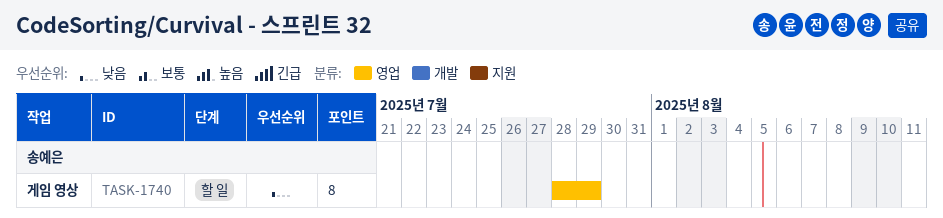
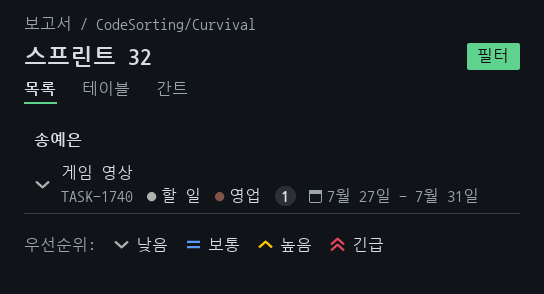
TASK-1740, estimate: 8 -> 1
TASK-1740, start: Jul 28 -> Jul 27
TASK-1740, due: Jul 29 -> Jul 31

